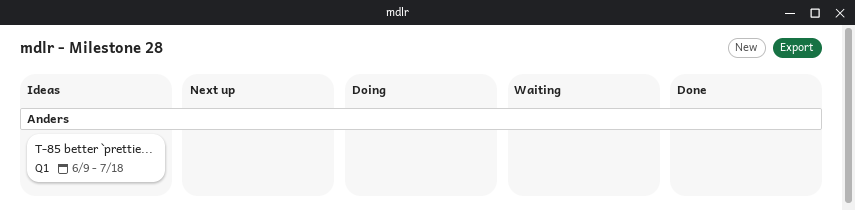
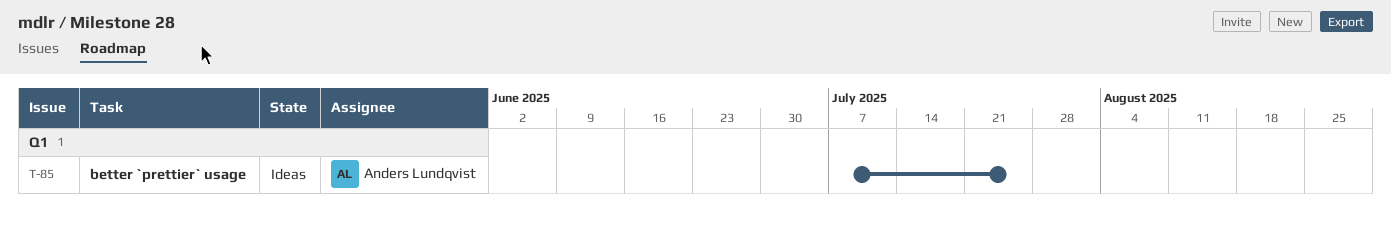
T-85, start: Jun 9 -> Jul 7
T-85, due: Jul 18 -> Jul 25

